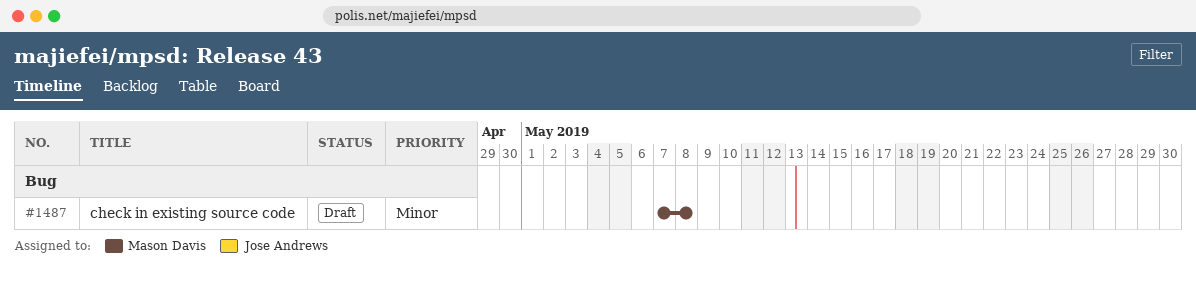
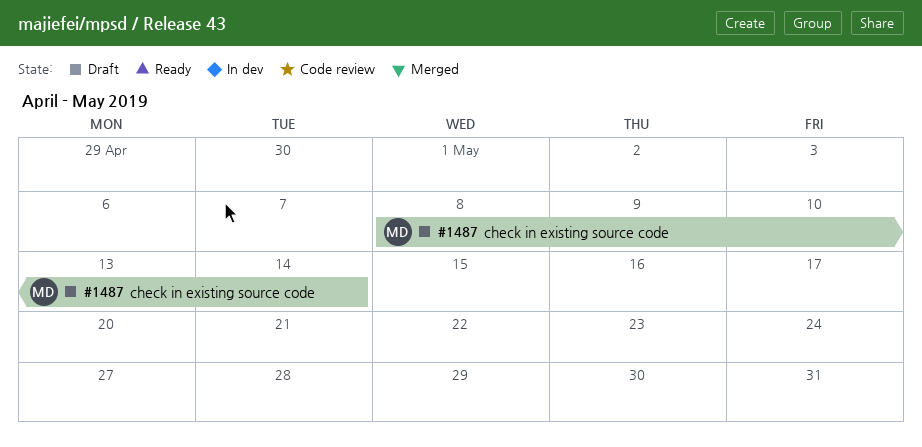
#1487, start: May 7 -> May 8
#1487, due: May 8 -> May 14

